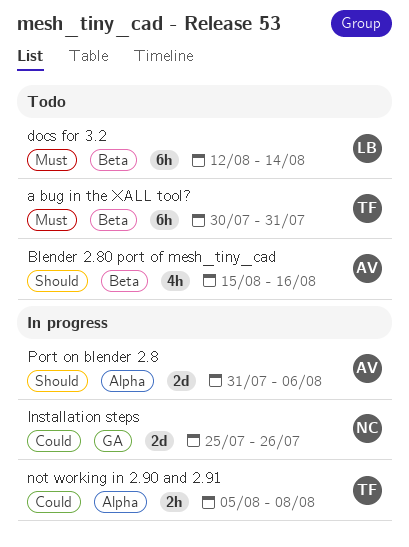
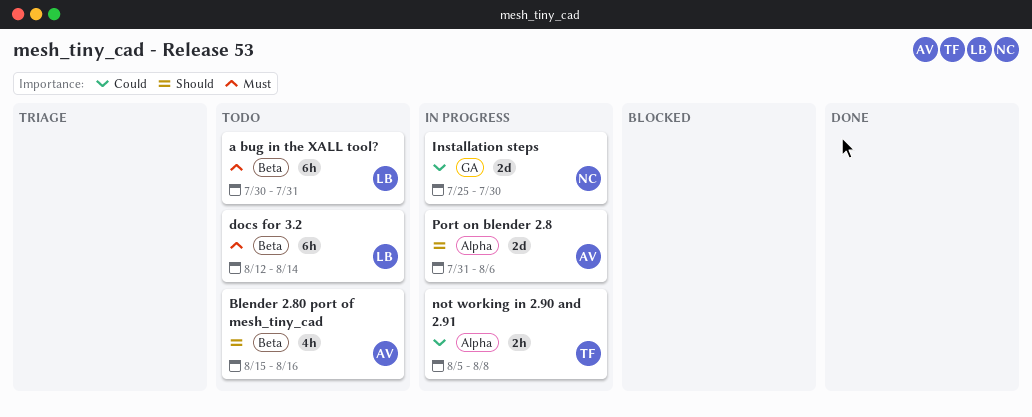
a bug in the XALL tool?, owner: TF -> LB
Installation steps, due: Jul 26 -> Jul 30

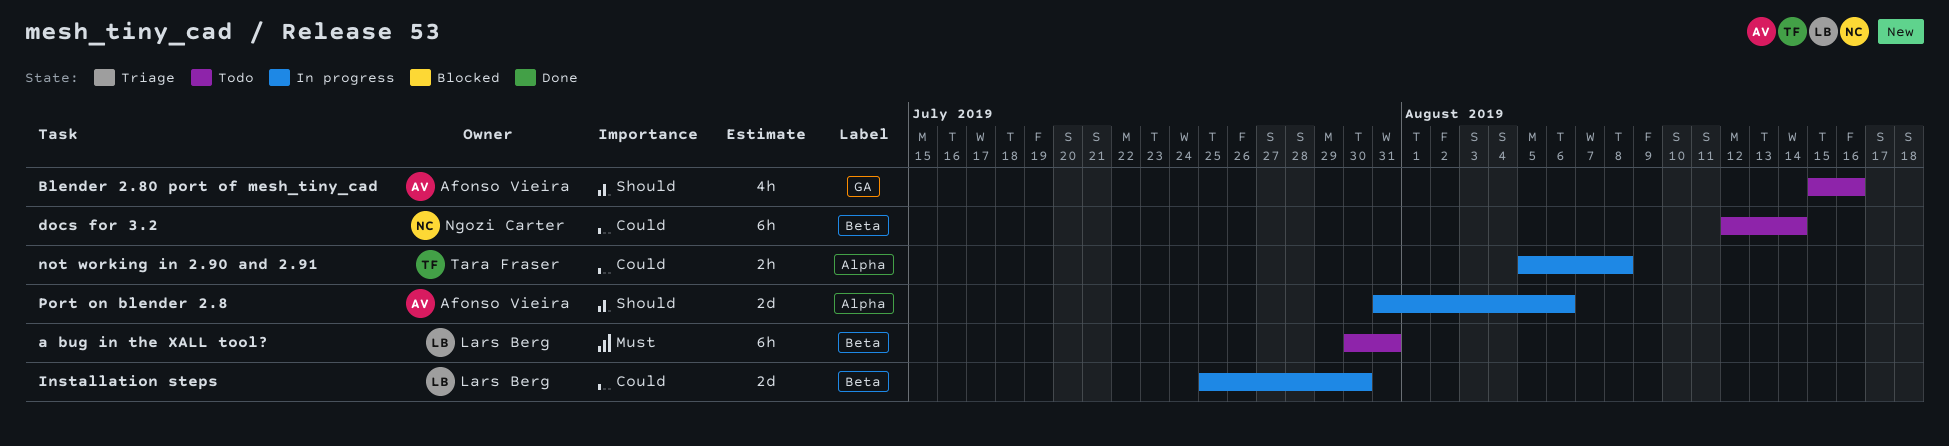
Blender 2.80 port of mesh_tiny_cad, label: Beta -> GA
docs for 3.2, owner: Lars Berg -> Ngozi Carter
docs for 3.2, priority: Must -> Could
Installation steps, owner: Ngozi Carter -> Lars Berg
Installation steps, label: GA -> Beta

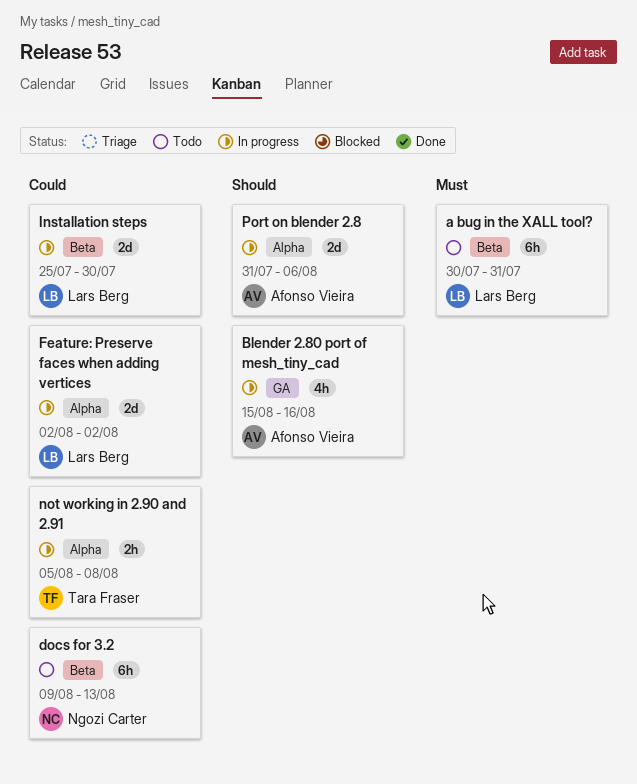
Blender 2.80 port of mesh_tiny_cad, status: Todo -> In progress
docs for 3.2, start: Aug 12 -> Aug 9
docs for 3.2, due: Aug 14 -> Aug 13
Feature: Preserve faces when adding vertices: none -> present

